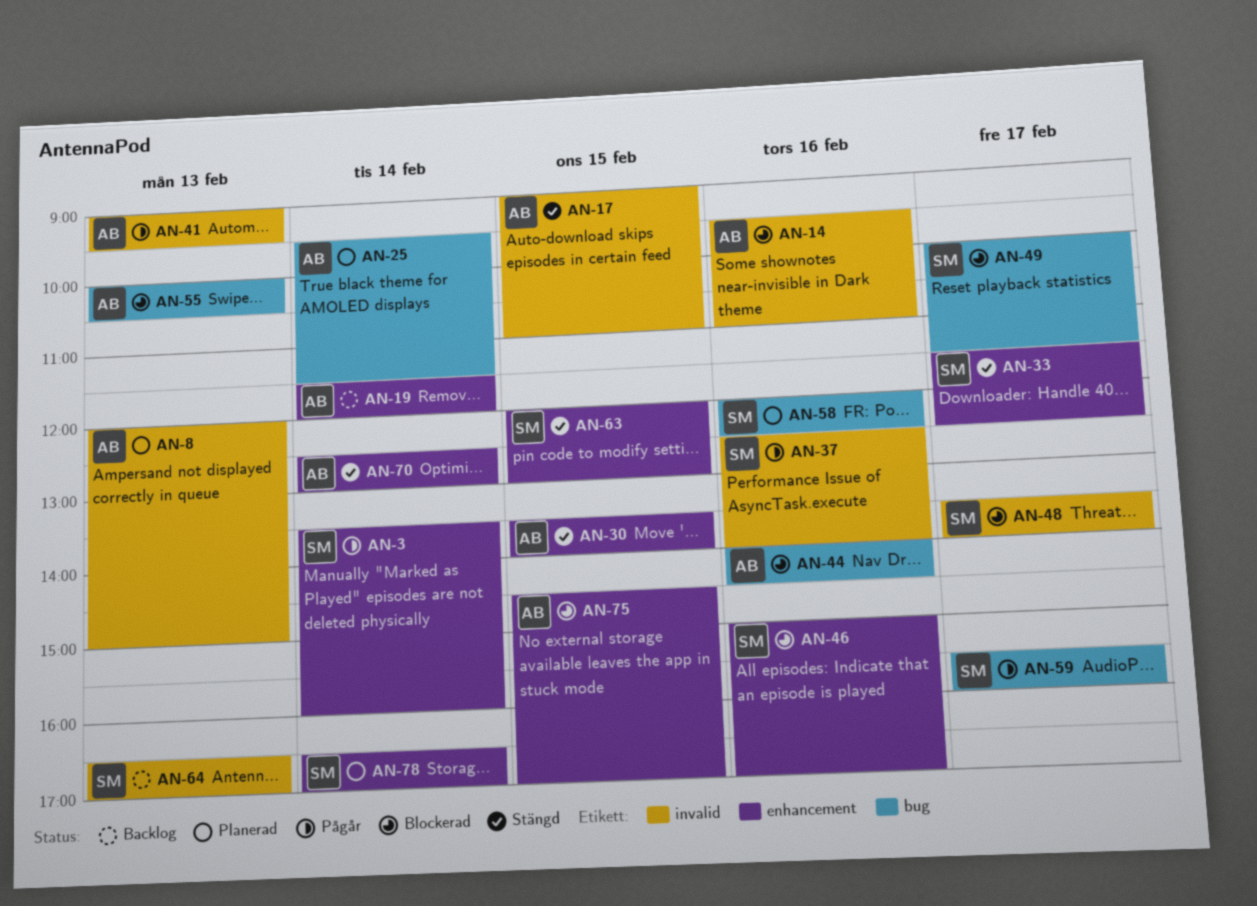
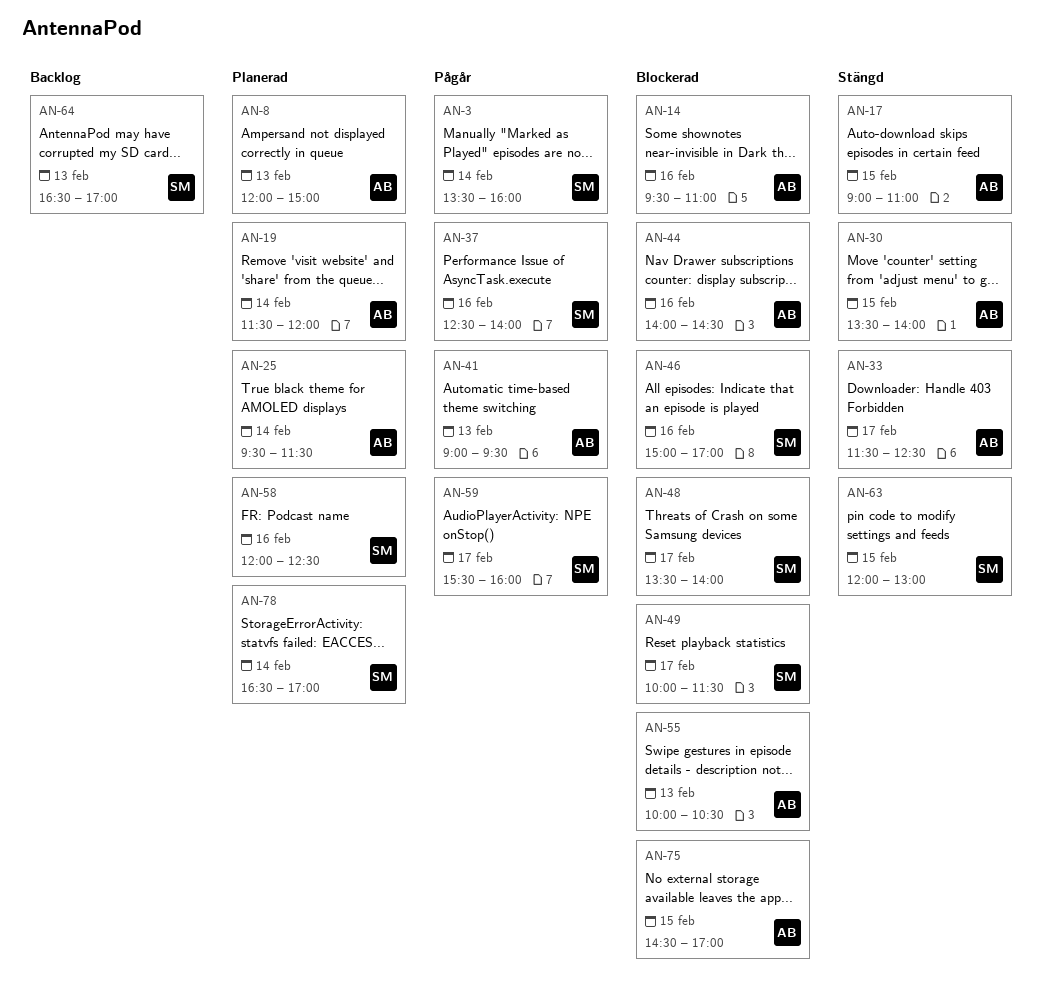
AN-19, status: Backlog -> Planerad
AN-33, owner: SM -> AB
AN-70: present -> none

